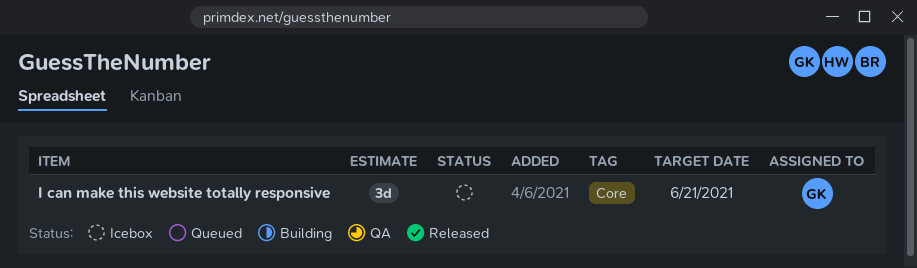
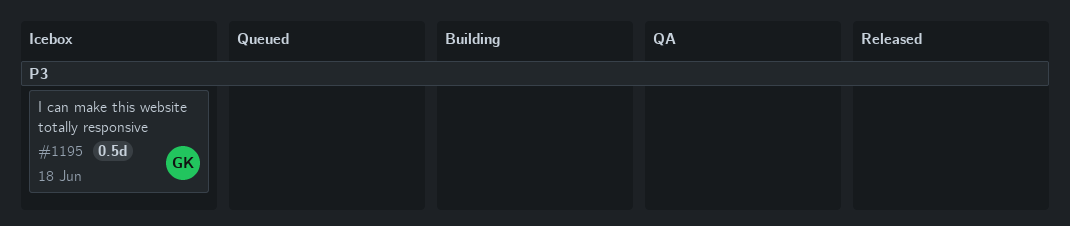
I can make this website totally responsive, estimate: 3d -> 0.5d
I can make this website totally responsive, due: Jun 21 -> Jun 18

